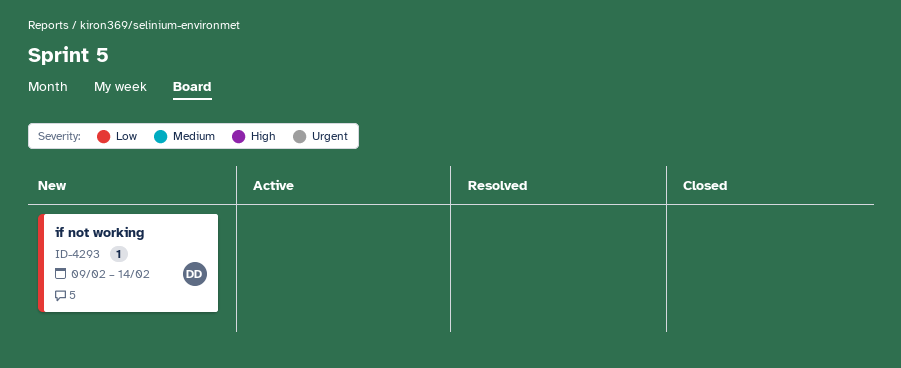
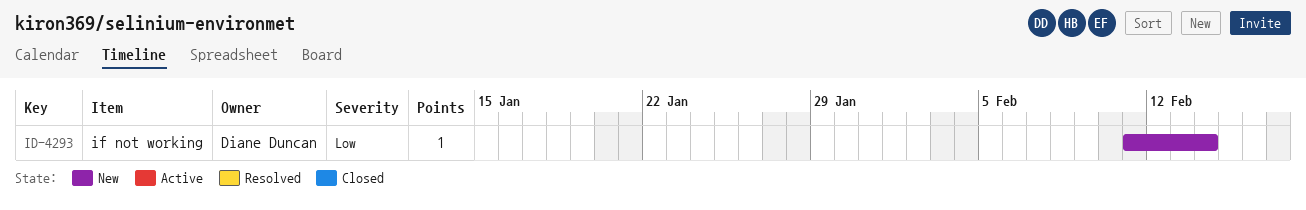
ID-4293, start: Feb 9 -> Feb 11

